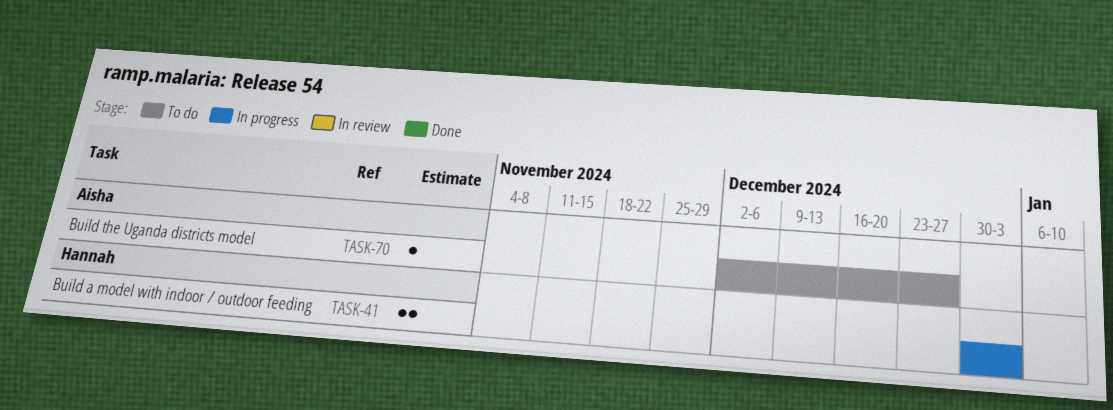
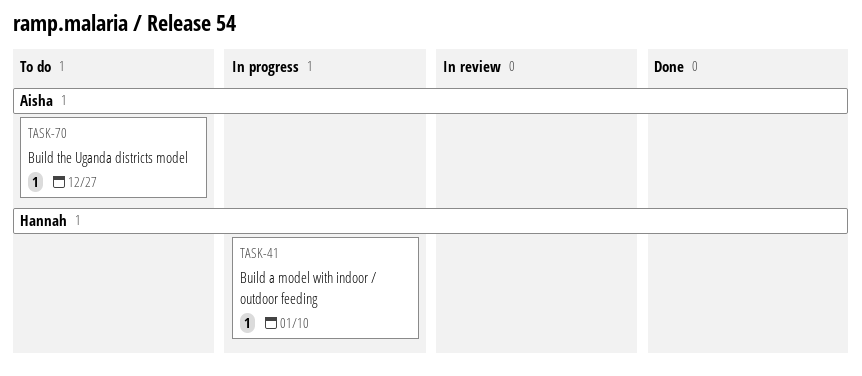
TASK-41, estimate: 2 -> 1
TASK-41, due: Jan 3 -> Jan 10

